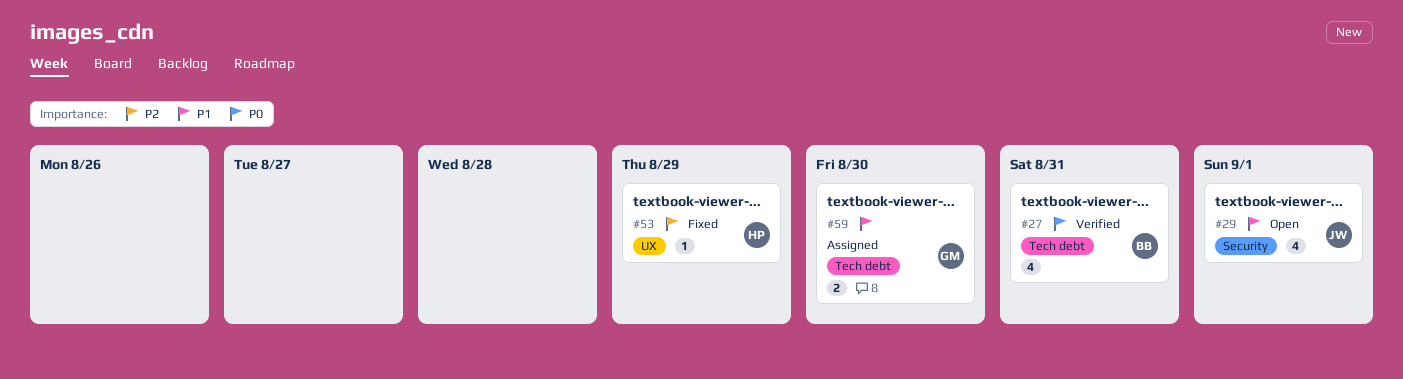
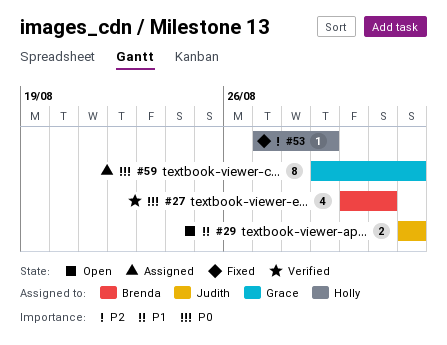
#29, estimate: 4 -> 2
#59, priority: P1 -> P0
#59, estimate: 2 -> 8
#59, due: Aug 30 -> Sep 1

